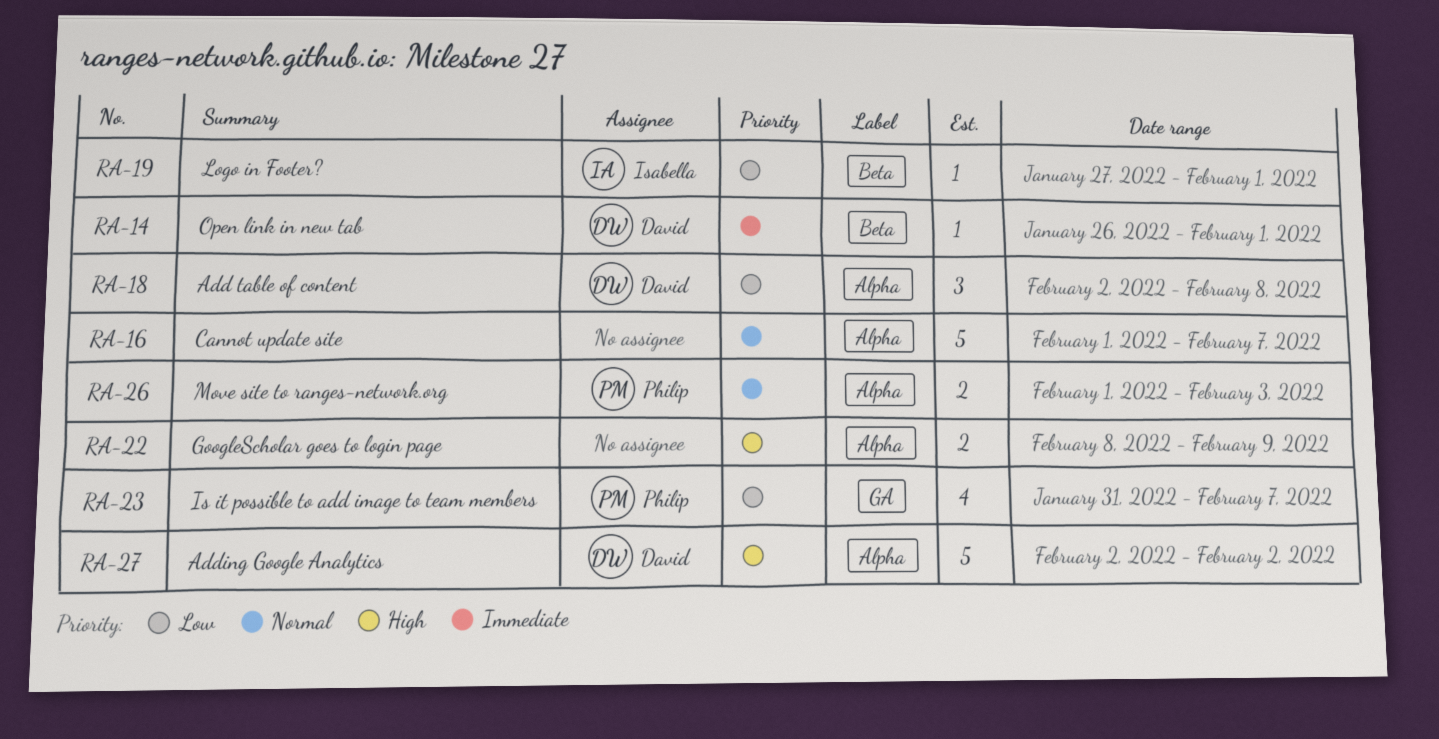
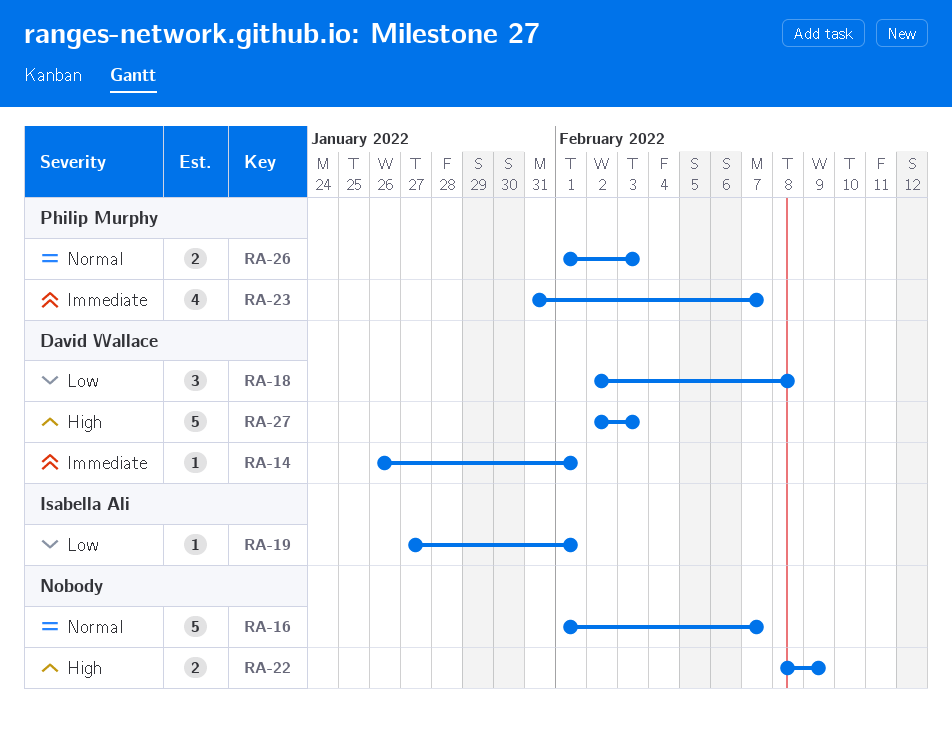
RA-23, priority: Low -> Immediate
RA-27, due: Feb 2 -> Feb 3

